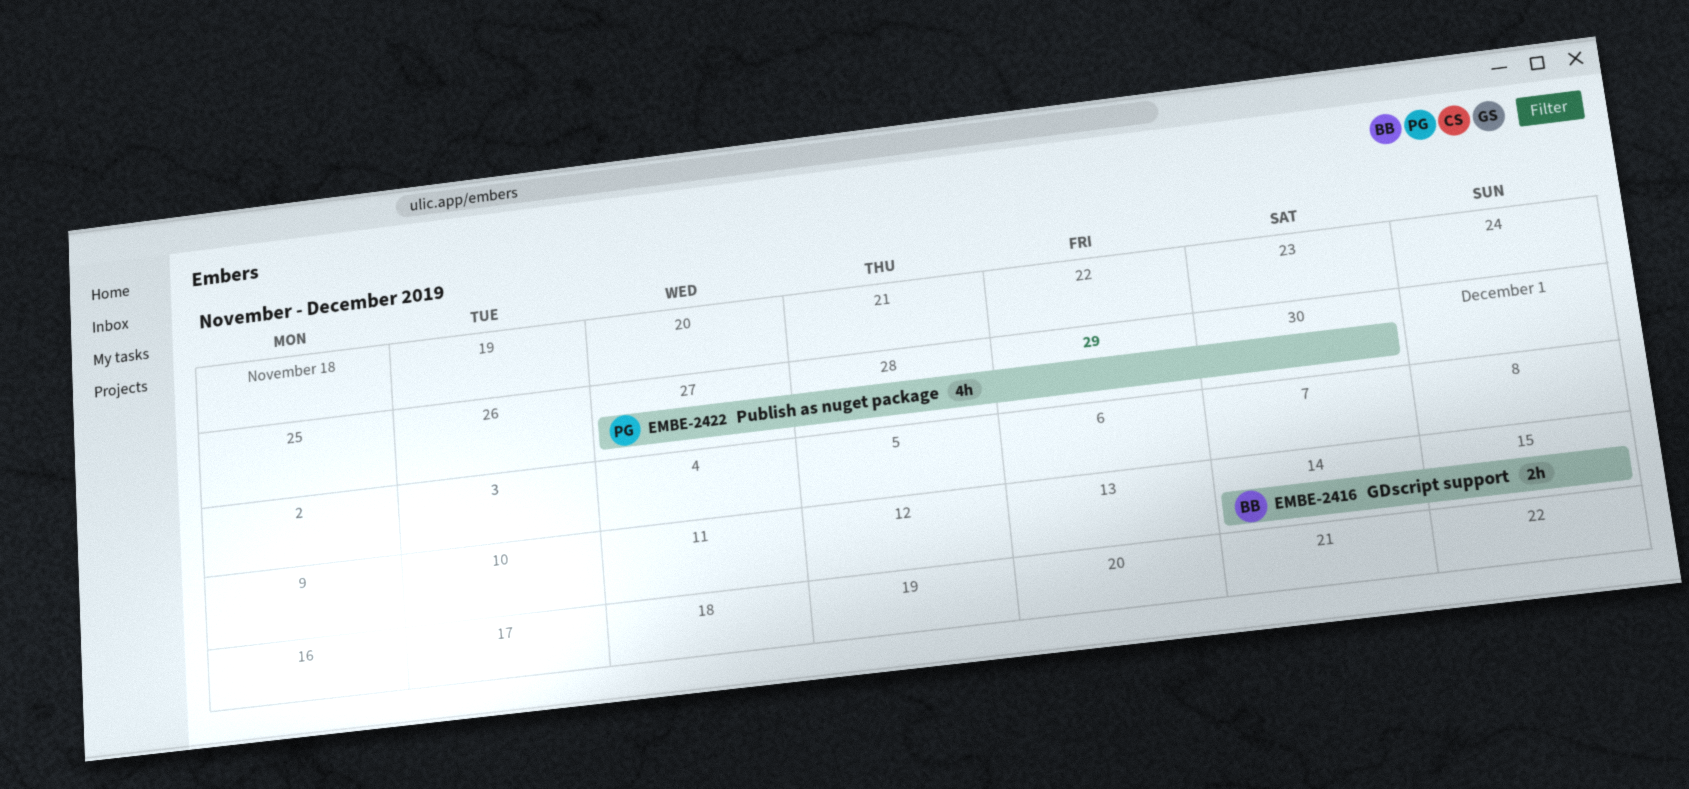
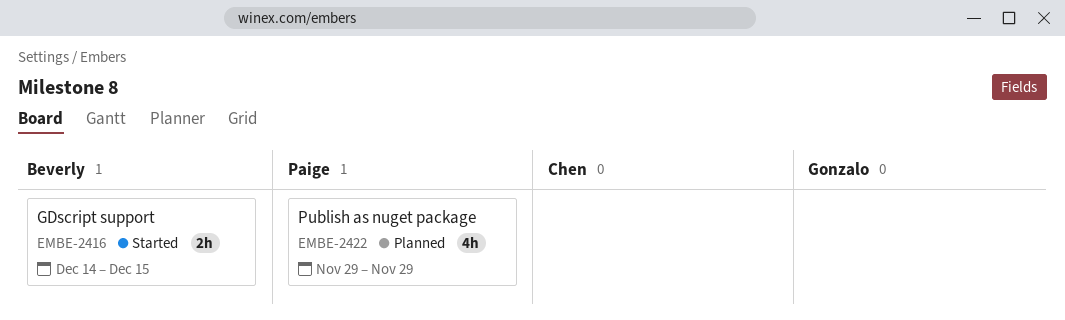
EMBE-2422, start: Nov 27 -> Nov 29
EMBE-2422, due: Nov 30 -> Nov 29

